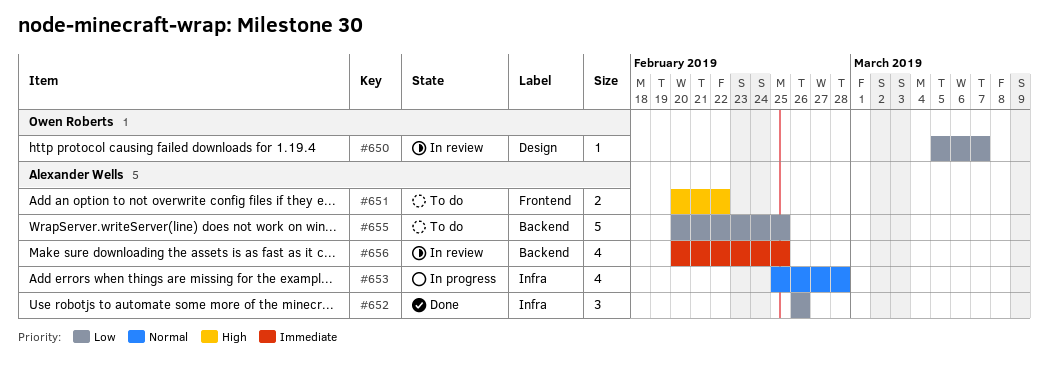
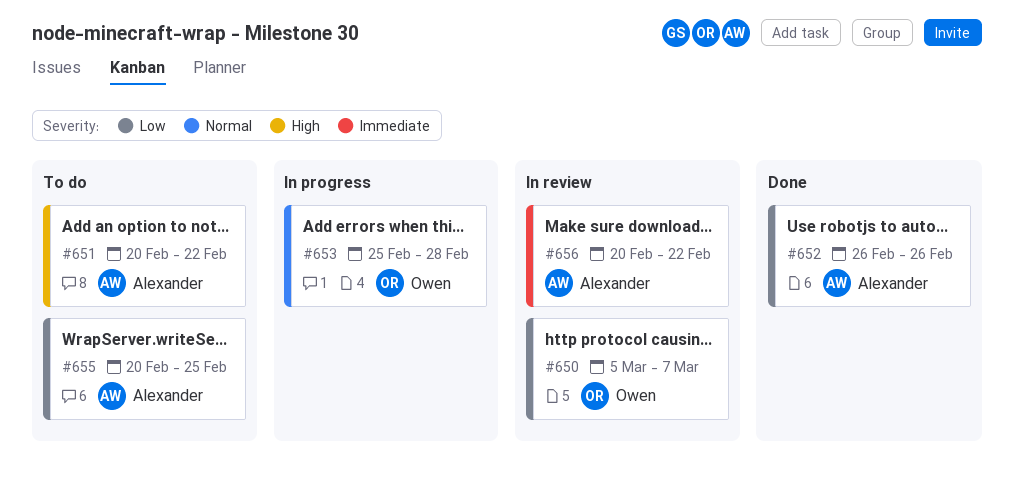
#653, owner: Alexander Wells -> Owen Roberts
#656, due: Feb 25 -> Feb 22

